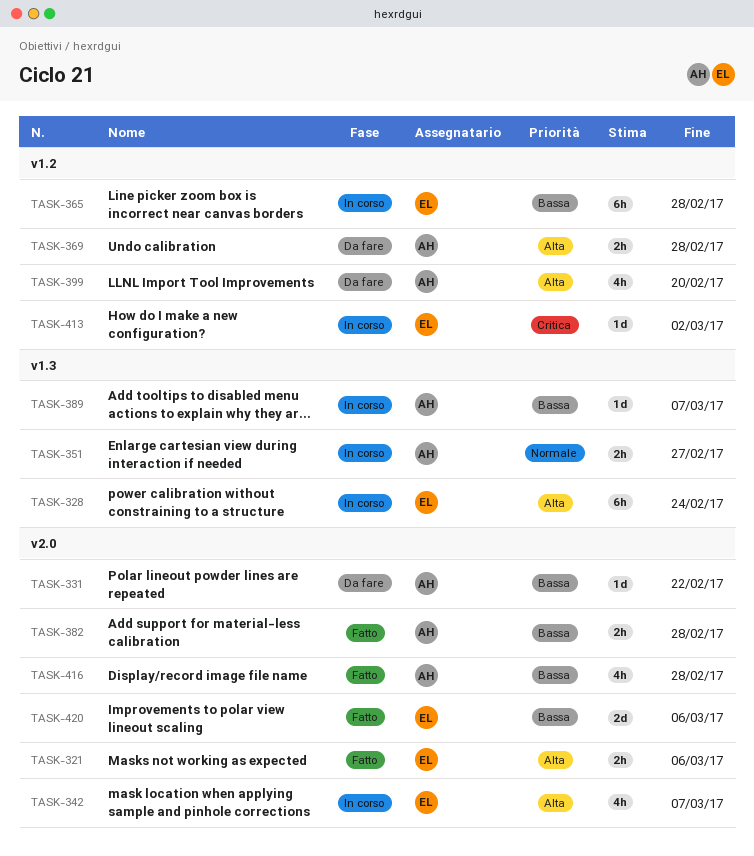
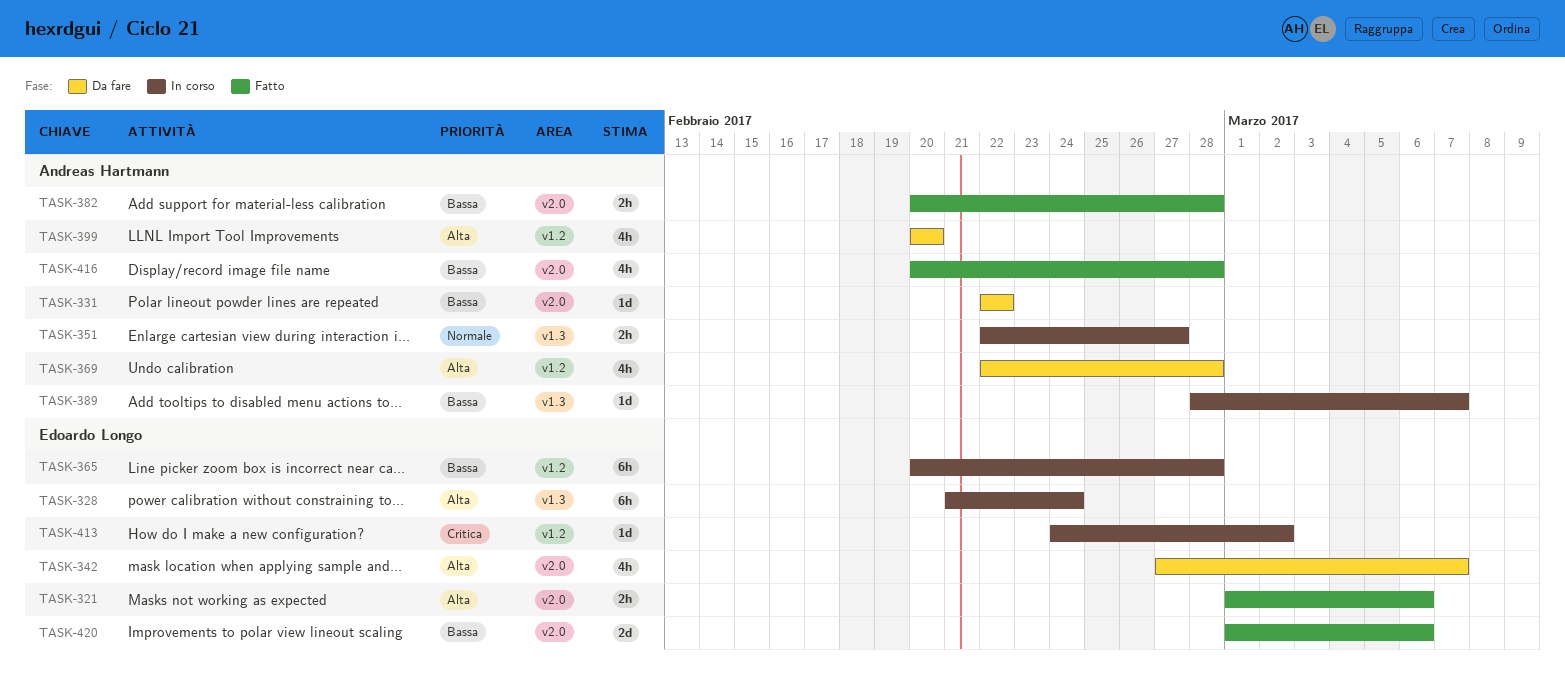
TASK-342, status: In corso -> Da fare
TASK-369, estimate: 2h -> 4h

